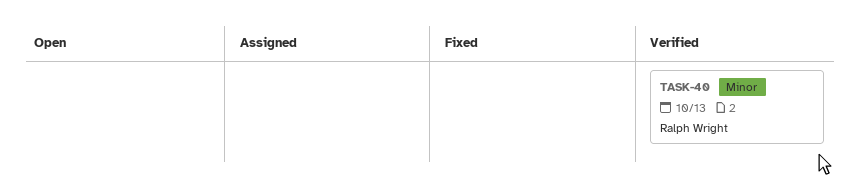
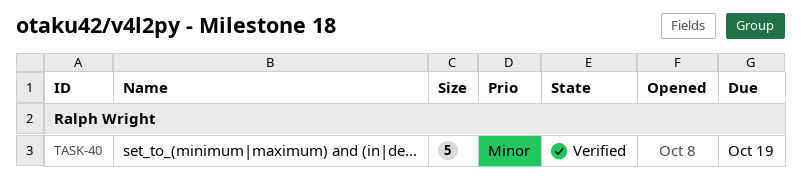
TASK-40, due: Oct 13 -> Oct 19

